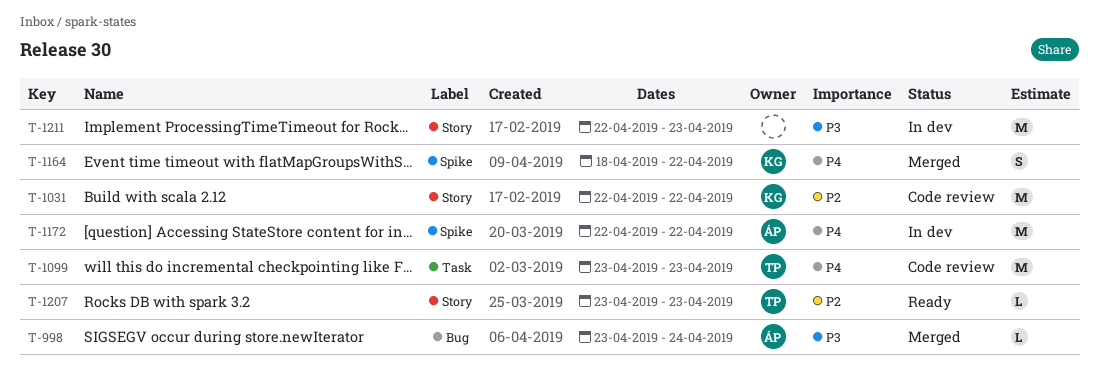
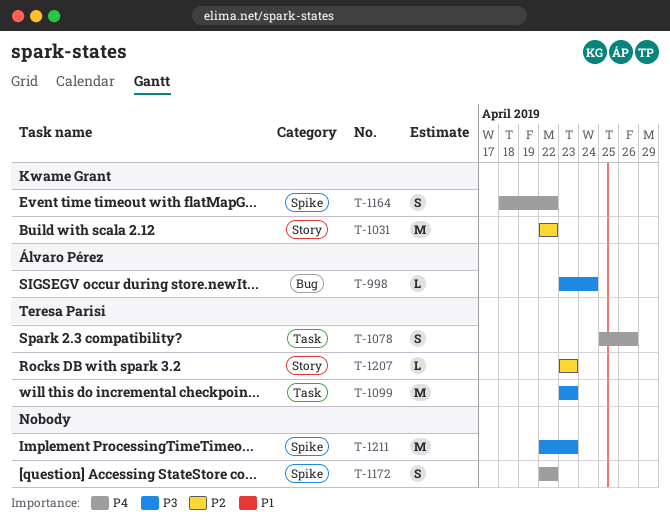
T-1078: none -> present
T-1099, priority: P4 -> P3
T-1172, owner: Álvaro Pérez -> none
T-1172, estimate: M -> S
T-1211, label: Story -> Spike

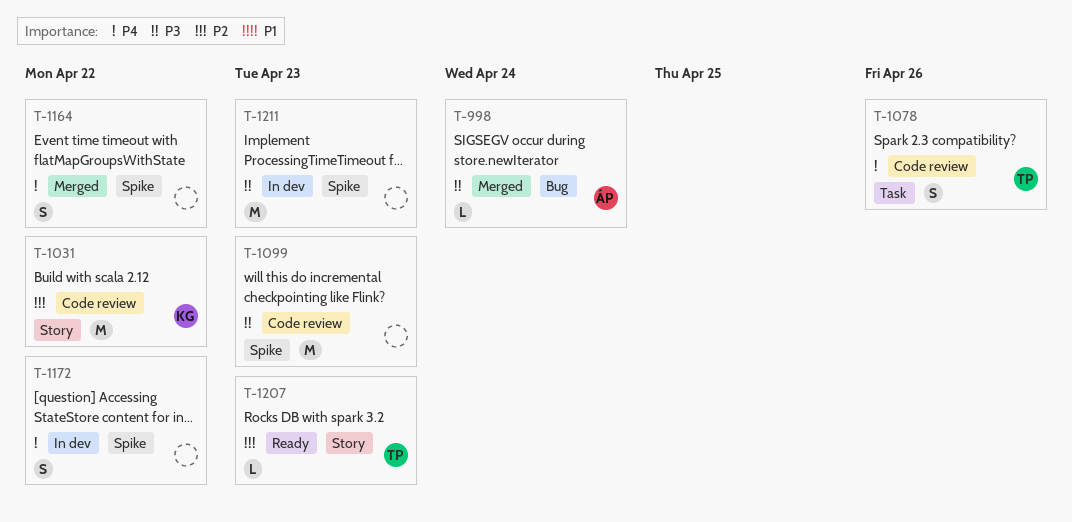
T-1099, owner: Teresa Parisi -> none
T-1099, label: Task -> Spike
T-1164, owner: Kwame Grant -> none

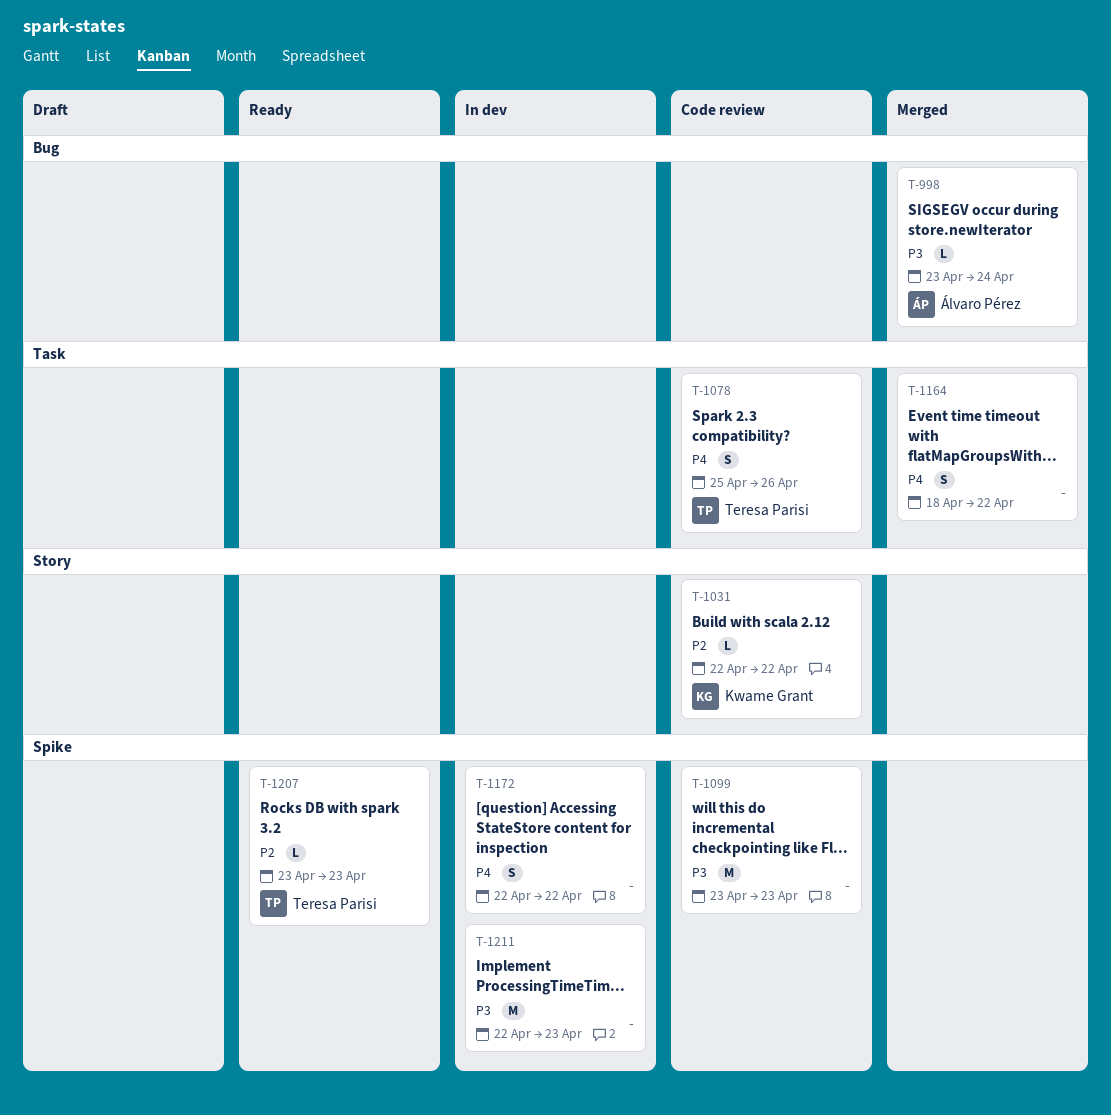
T-1031, estimate: M -> L
T-1164, label: Spike -> Task
T-1207, label: Story -> Spike

